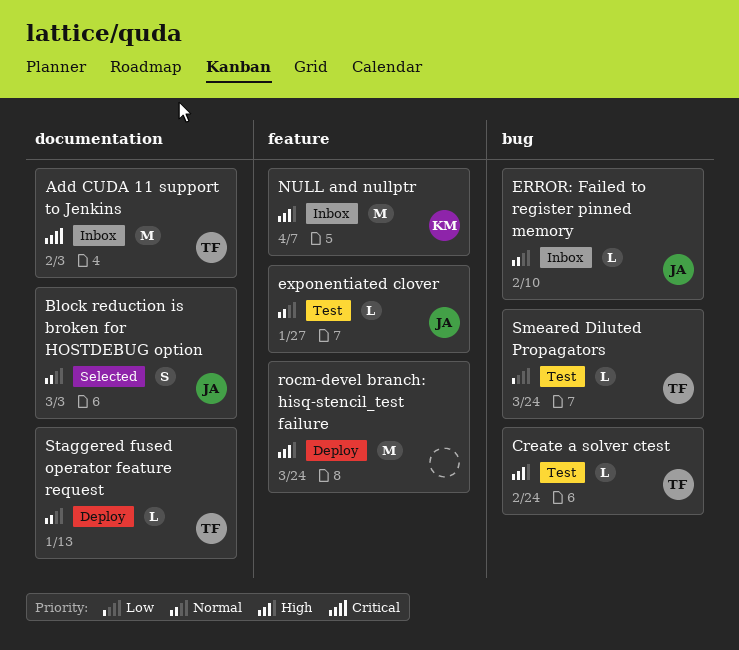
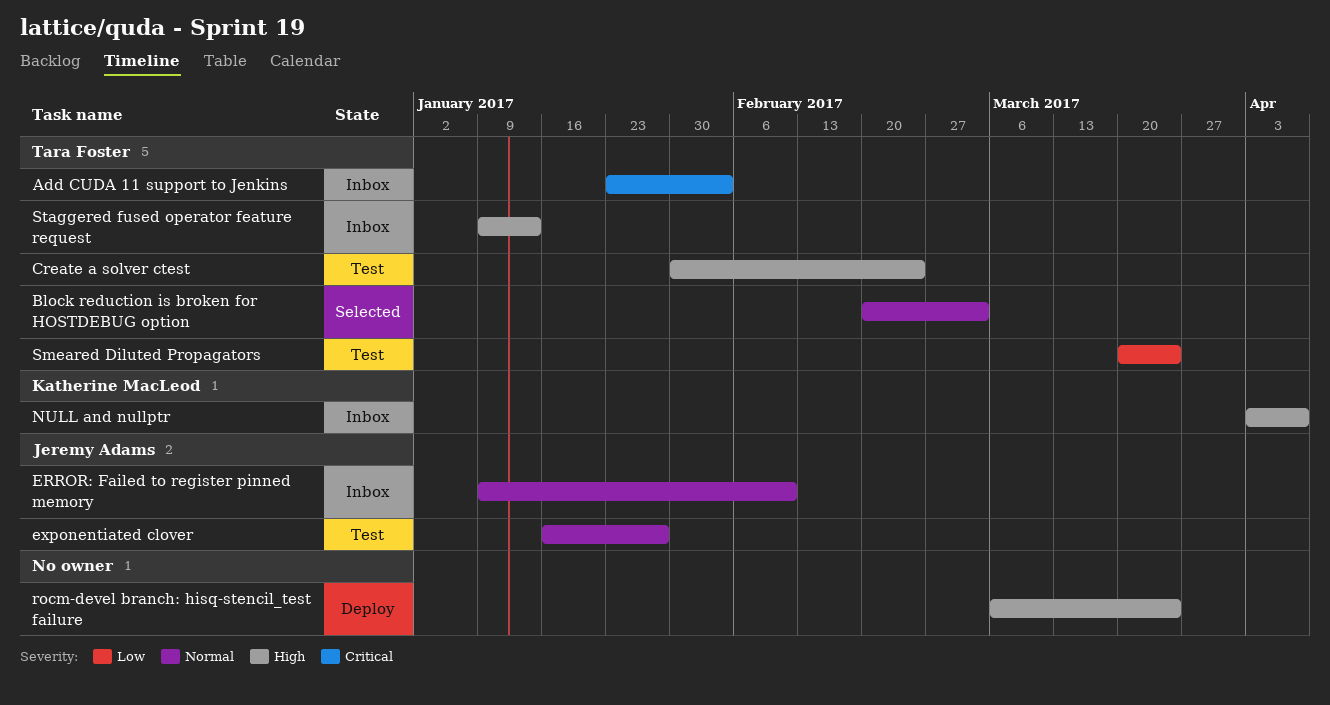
Block reduction is broken for HOSTDEBUG option, owner: Jeremy Adams -> Tara Foster
Staggered fused operator feature request, status: Deploy -> Inbox
Staggered fused operator feature request, priority: Normal -> High

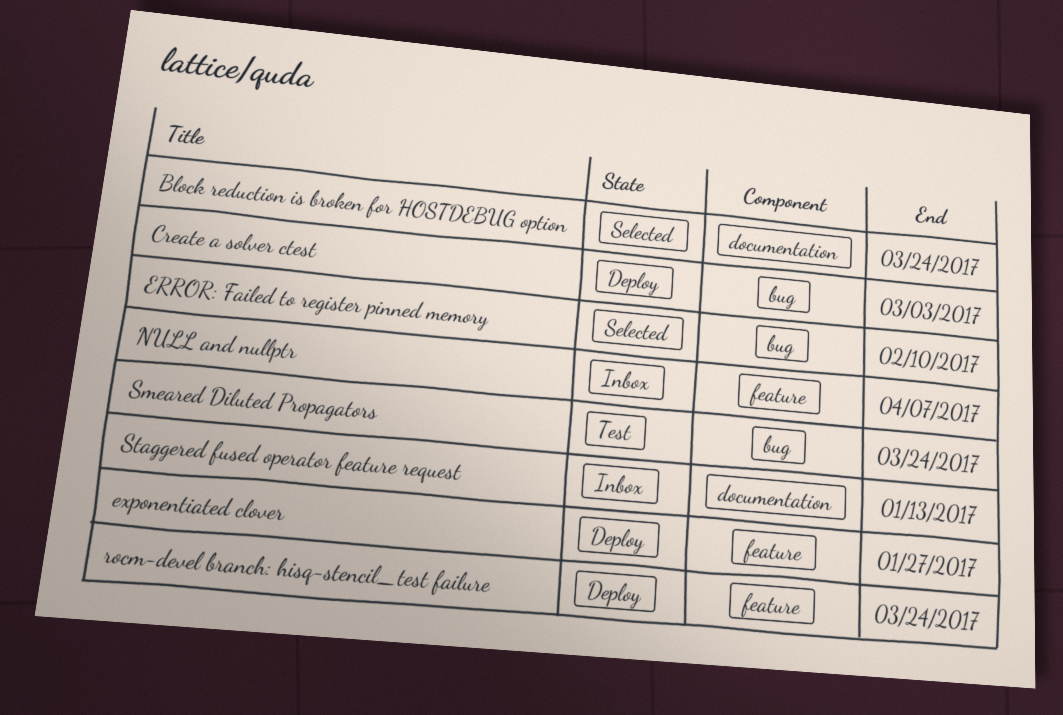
Add CUDA 11 support to Jenkins: present -> none
Block reduction is broken for HOSTDEBUG option, due: Mar 3 -> Mar 24
Create a solver ctest, status: Test -> Deploy
Create a solver ctest, due: Feb 24 -> Mar 3
ERROR: Failed to register pinned memory, status: Inbox -> Selected
exponentiated clover, status: Test -> Deploy

